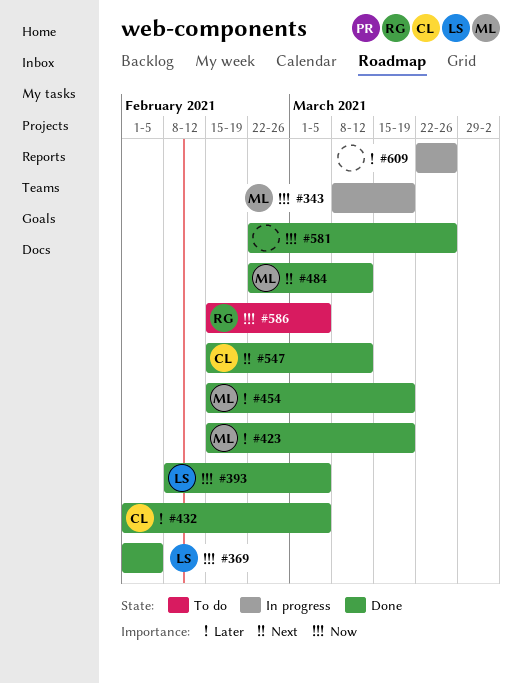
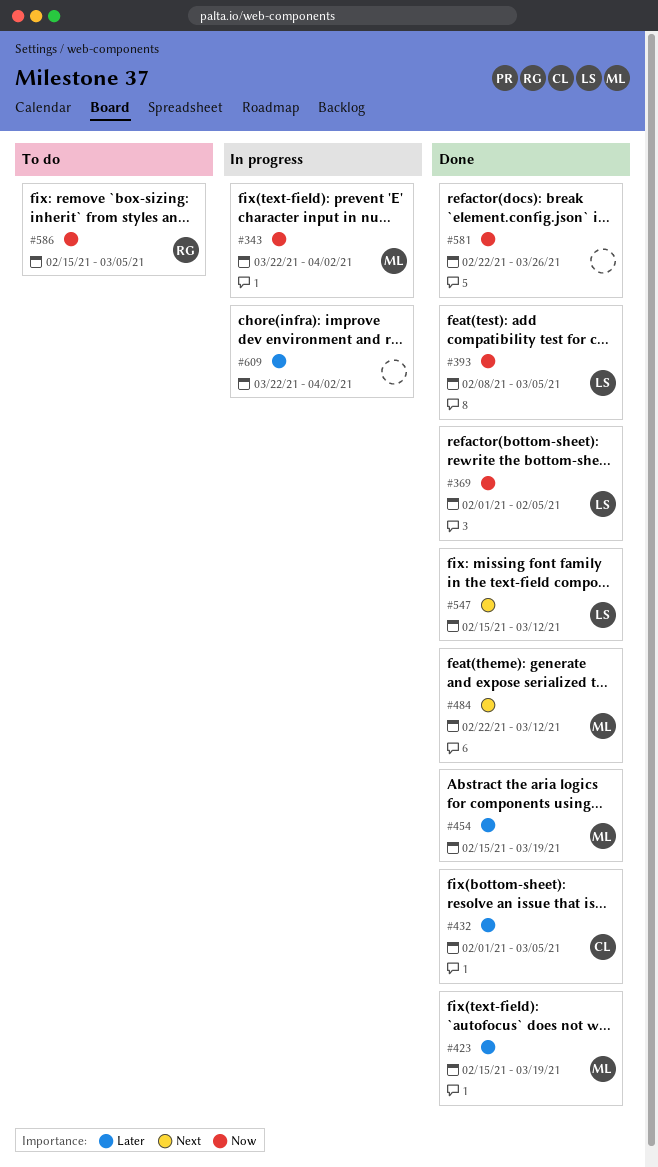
#343, start: Mar 8 -> Mar 22
#343, due: Mar 19 -> Apr 2
#547, owner: CL -> LS
#609, due: Mar 26 -> Apr 2

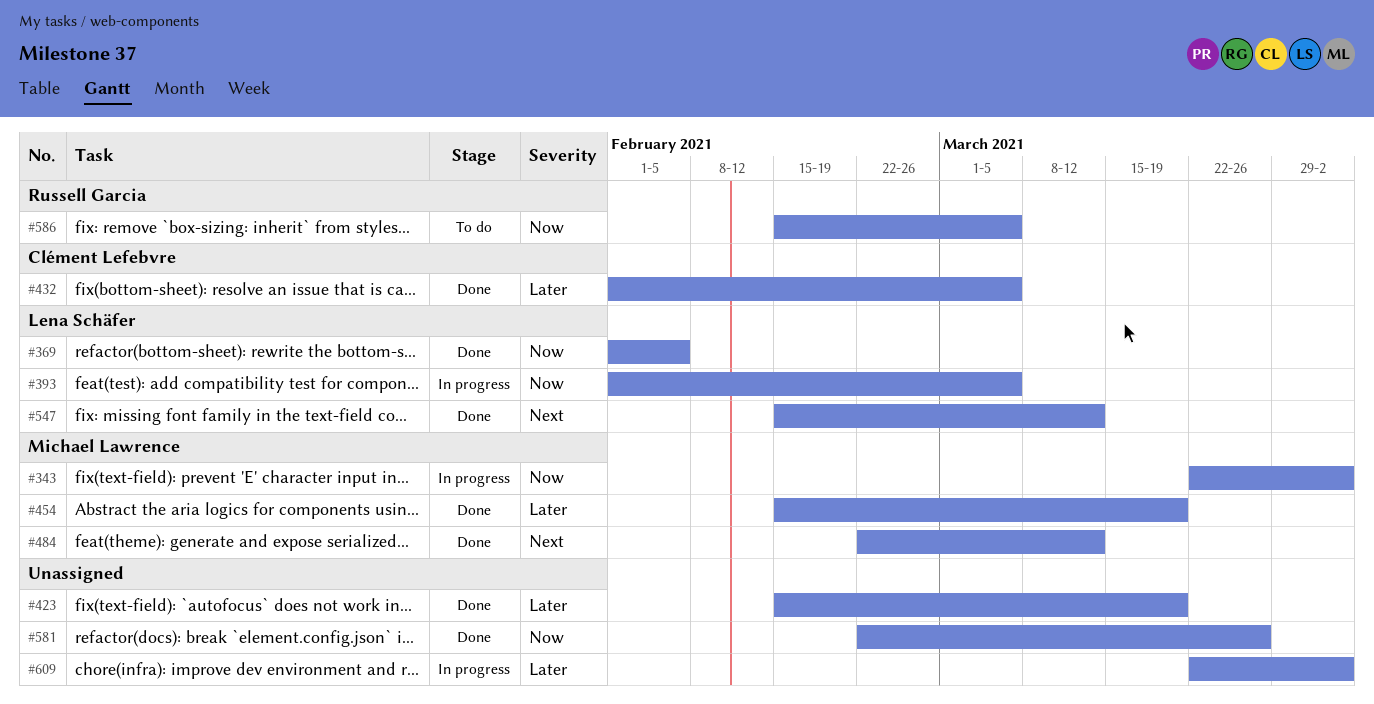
#393, status: Done -> In progress
#393, start: Feb 8 -> Feb 1
#423, owner: Michael Lawrence -> none

